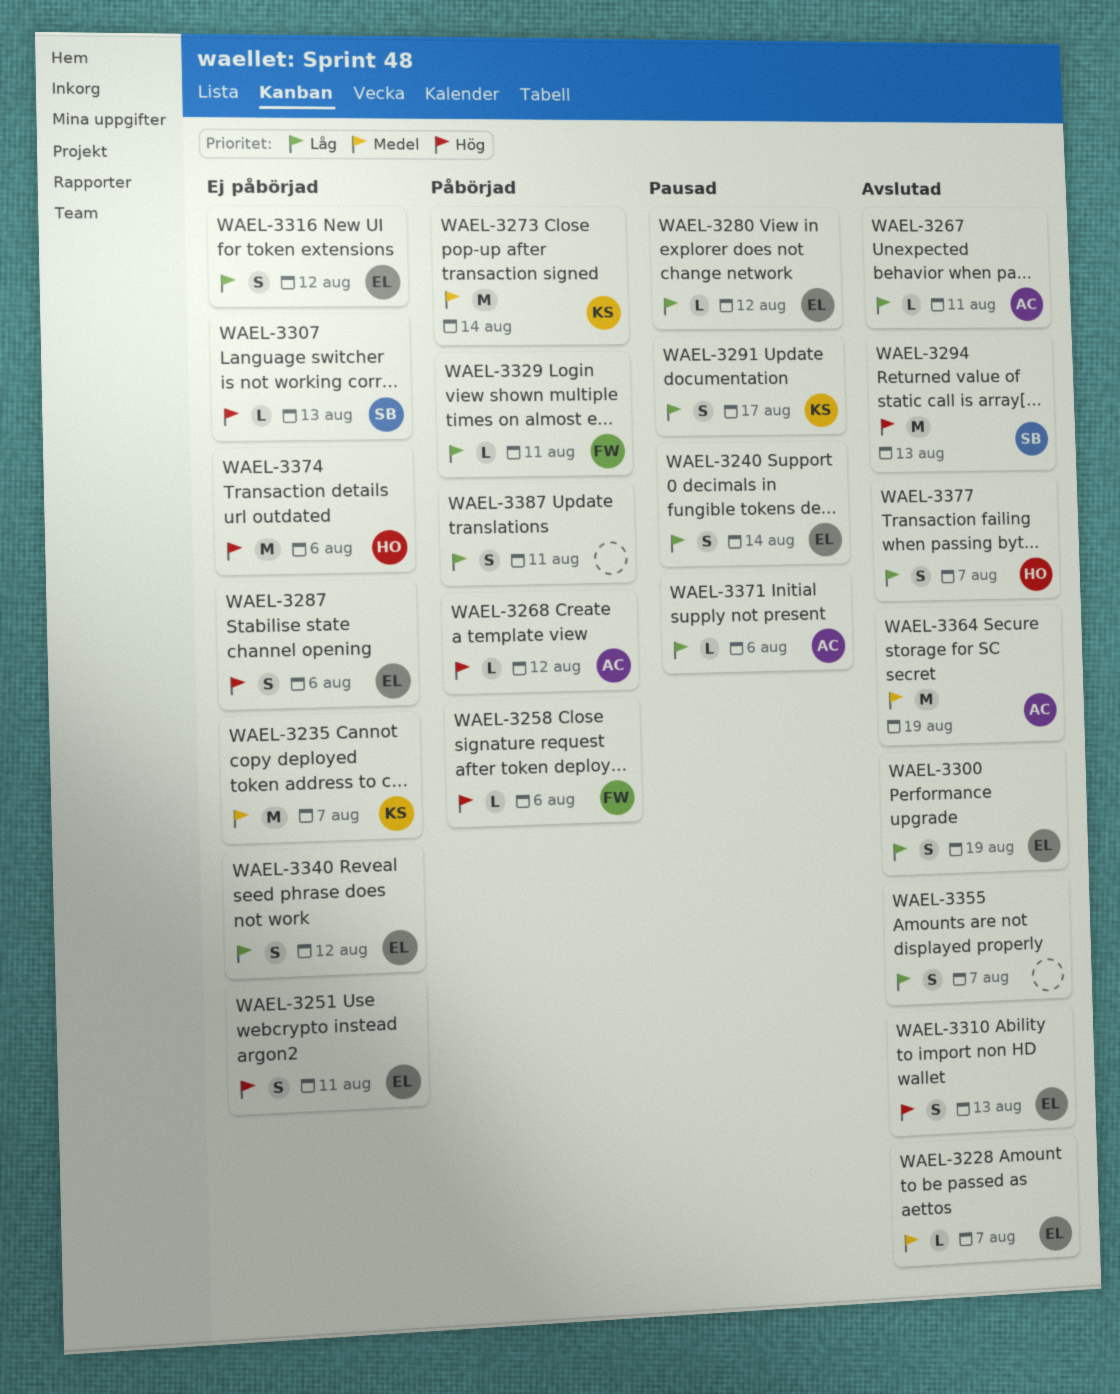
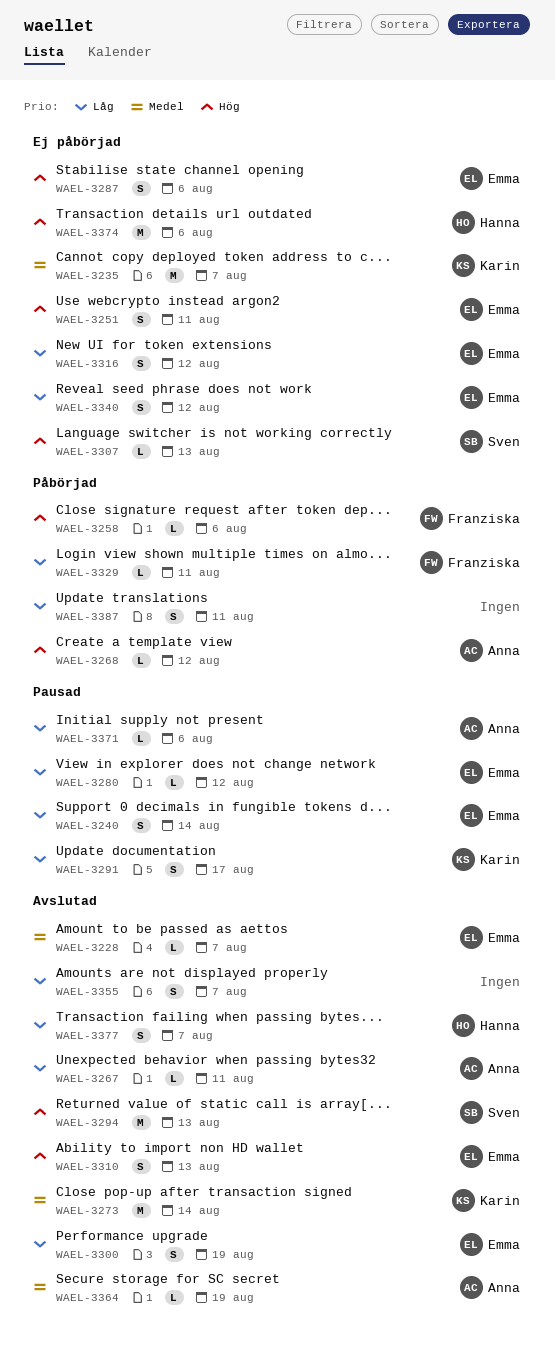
WAEL-3273, status: Påbörjad -> Avslutad
WAEL-3364, estimate: M -> L

